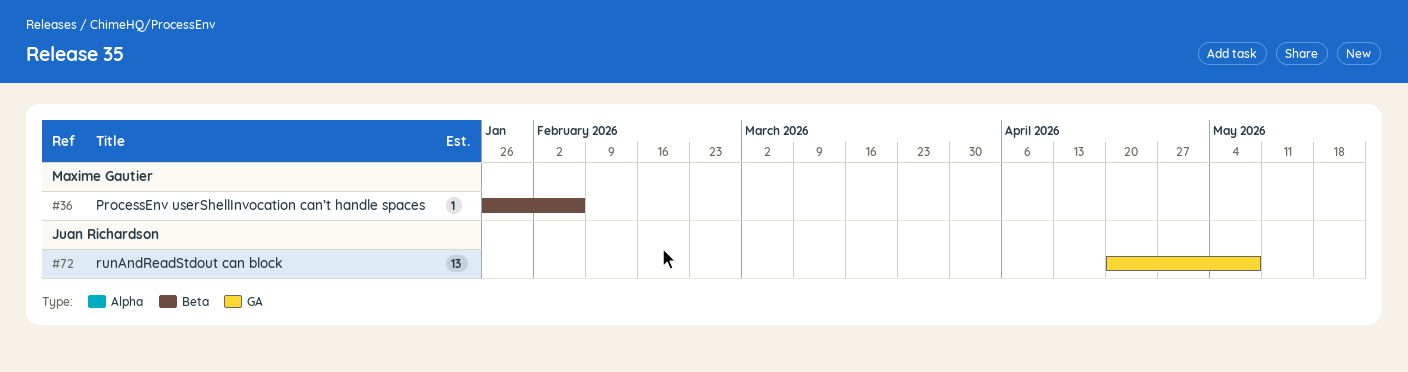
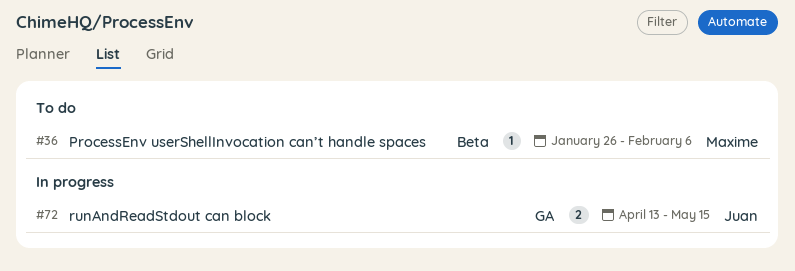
#72, estimate: 13 -> 2
#72, start: Apr 20 -> Apr 13
#72, due: May 8 -> May 15

